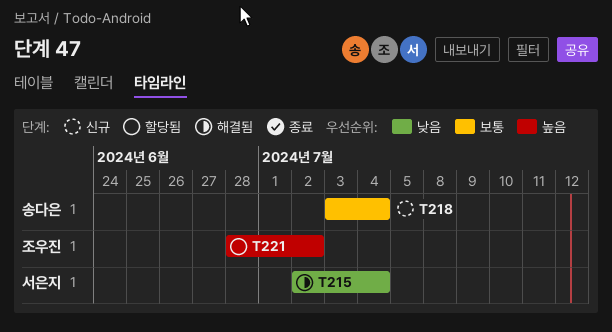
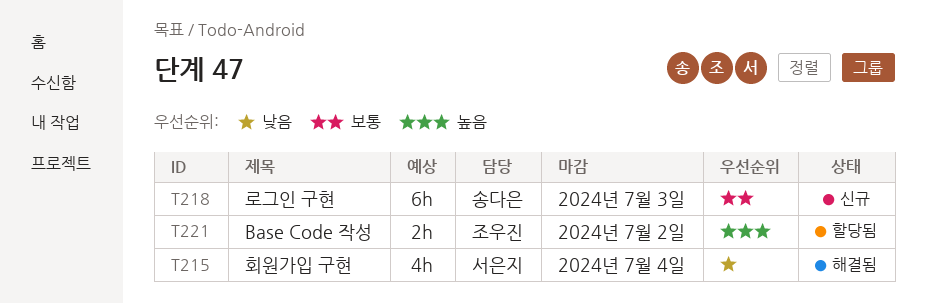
T218, due: Jul 4 -> Jul 3

